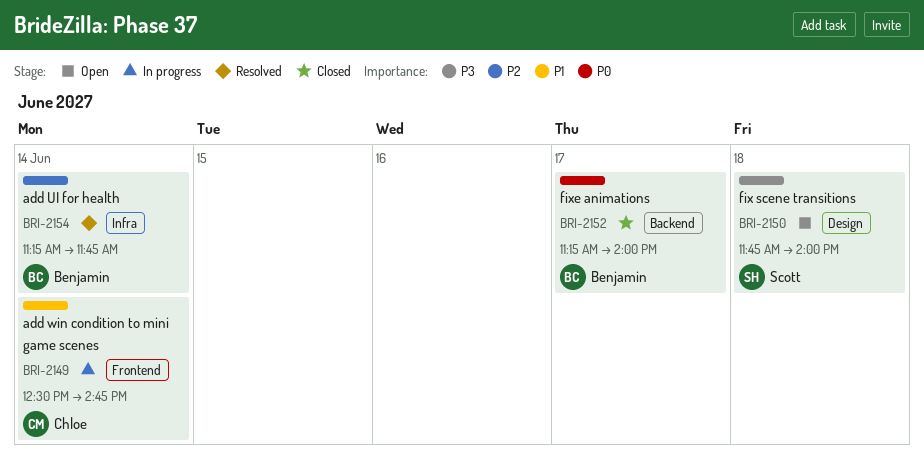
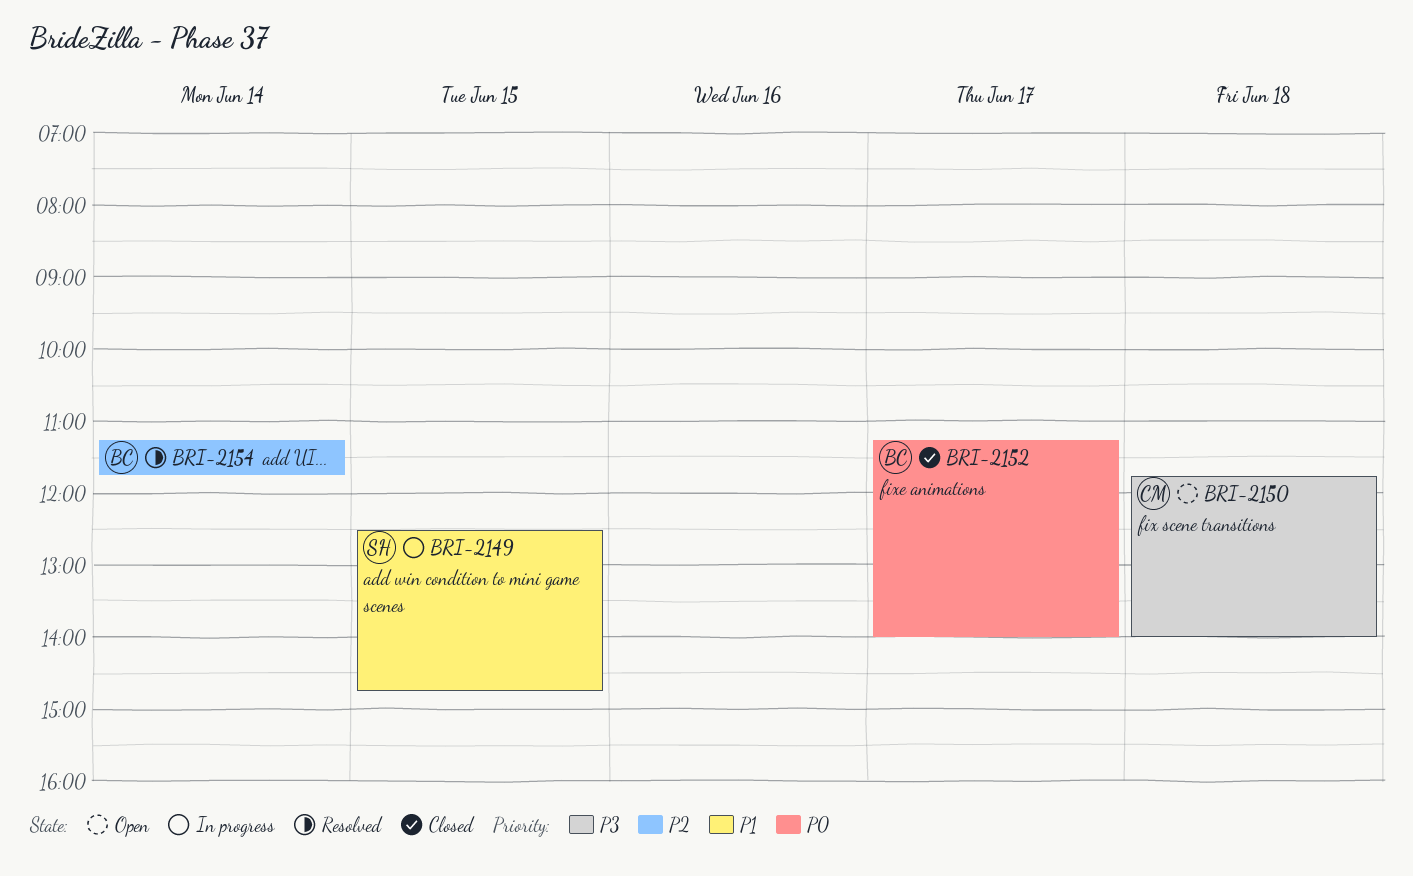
BRI-2149, owner: Chloe -> Scott
BRI-2149, day: Jun 14 -> Jun 15
BRI-2150, owner: Scott -> Chloe

